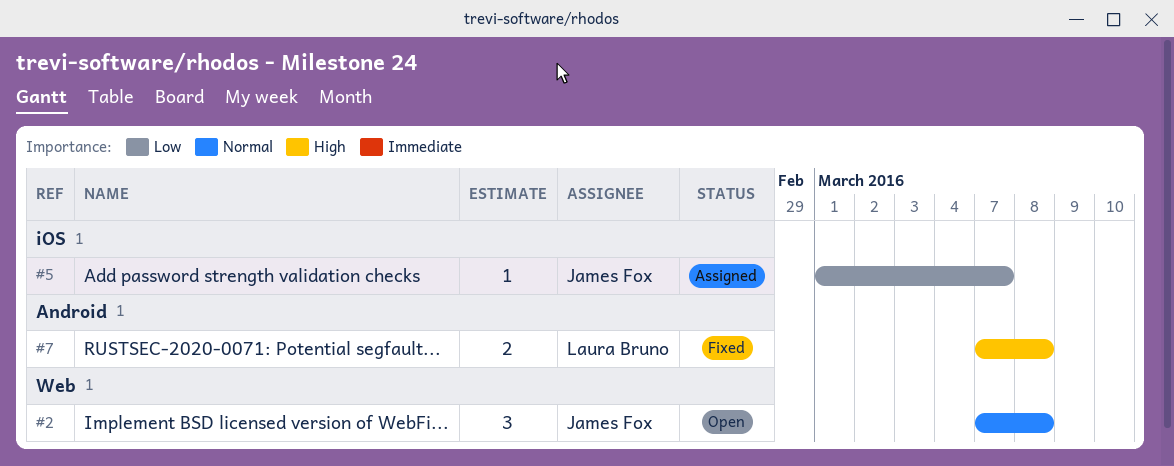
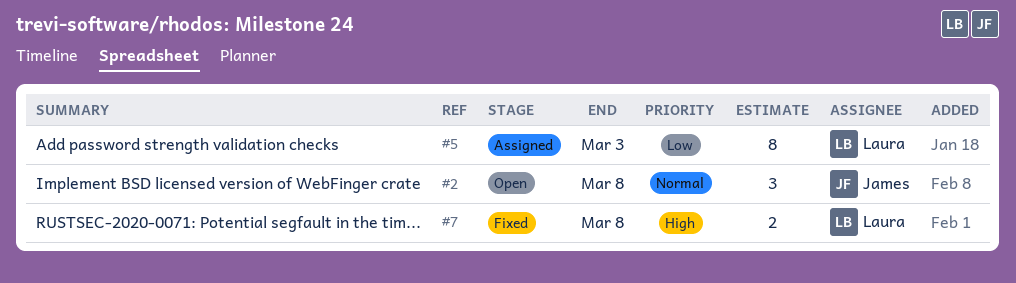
#5, owner: James Fox -> Laura Bruno
#5, estimate: 1 -> 8
#5, due: Mar 7 -> Mar 3

